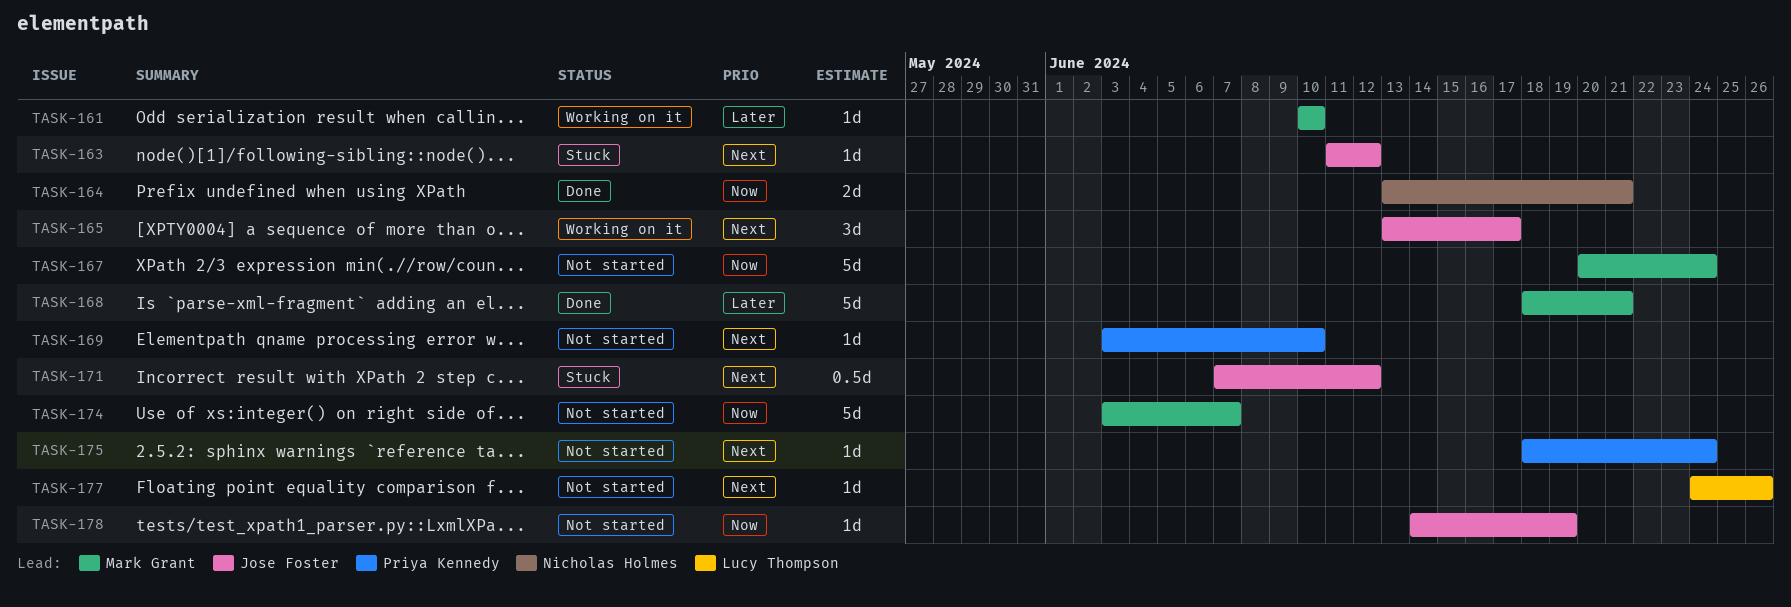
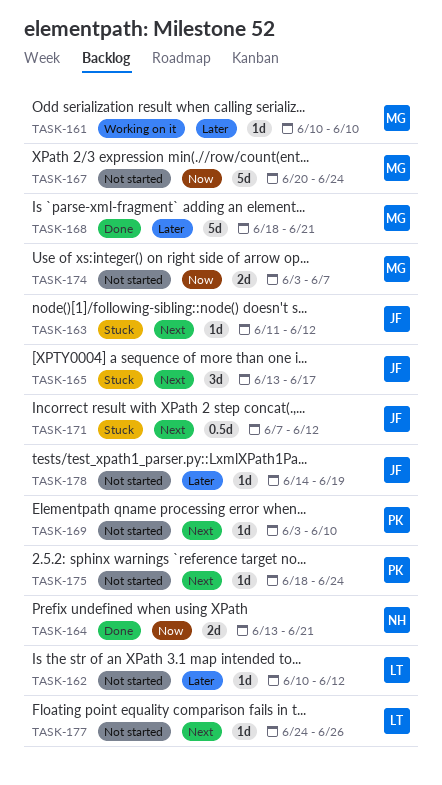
TASK-162: none -> present
TASK-165, status: Working on it -> Stuck
TASK-174, estimate: 5d -> 2d
TASK-178, priority: Now -> Later

